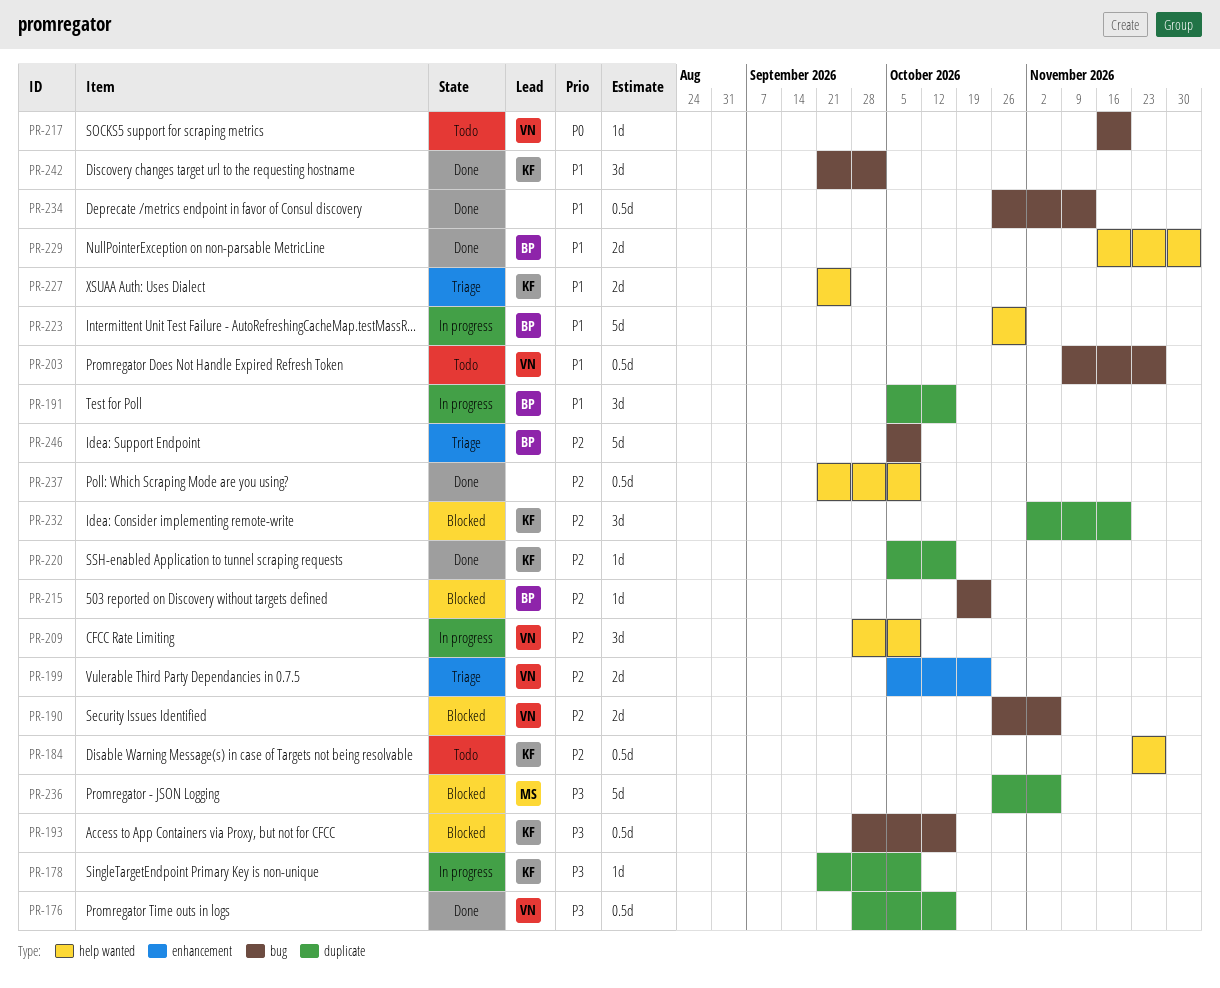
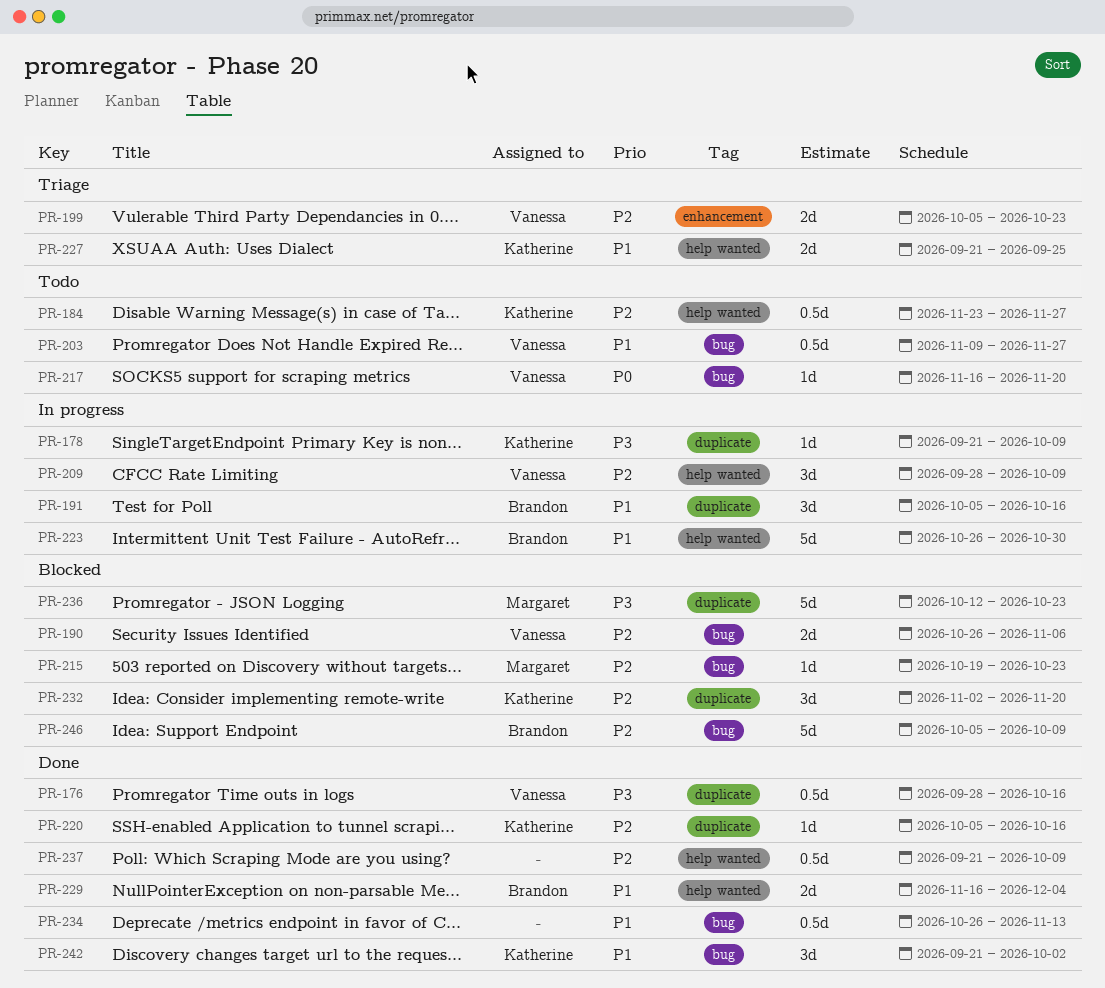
PR-193: present -> none
PR-215, owner: Brandon -> Margaret
PR-236, start: Oct 26 -> Oct 12
PR-236, due: Nov 6 -> Oct 23
PR-246, status: Triage -> Blocked

